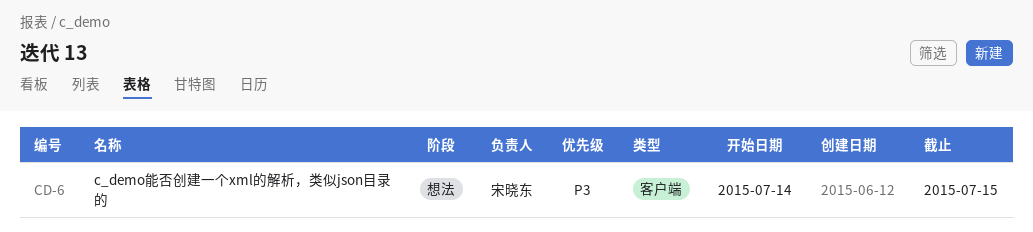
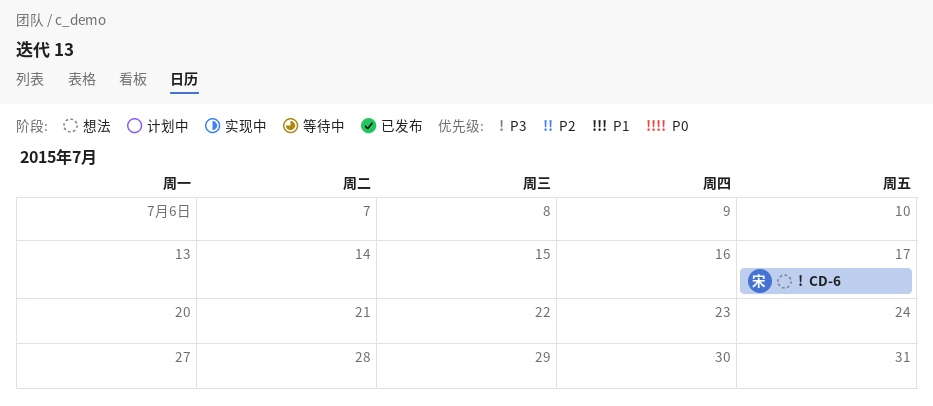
CD-6, start: Jul 14 -> Jul 17
CD-6, due: Jul 15 -> Jul 17

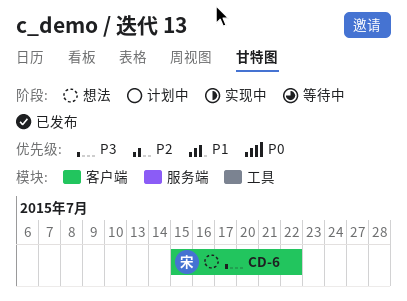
CD-6, start: Jul 17 -> Jul 15
CD-6, due: Jul 17 -> Jul 22

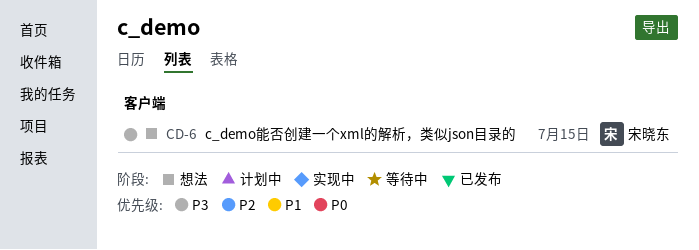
CD-6, due: Jul 22 -> Jul 15

